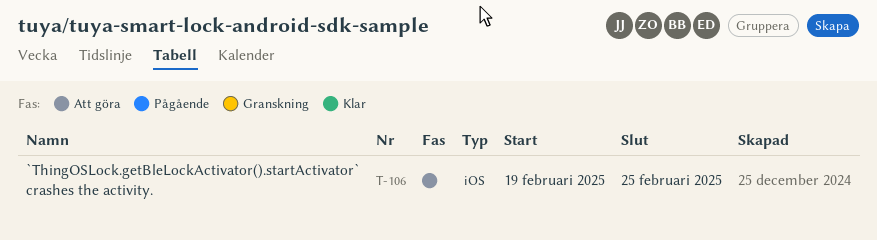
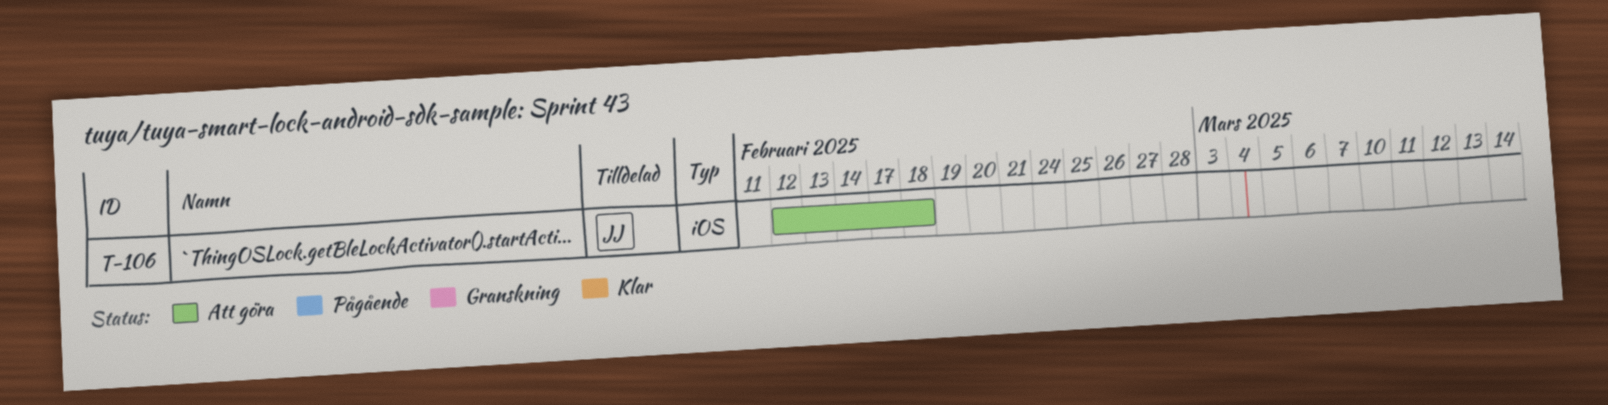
T-106, start: Feb 19 -> Feb 12
T-106, due: Feb 25 -> Feb 18

